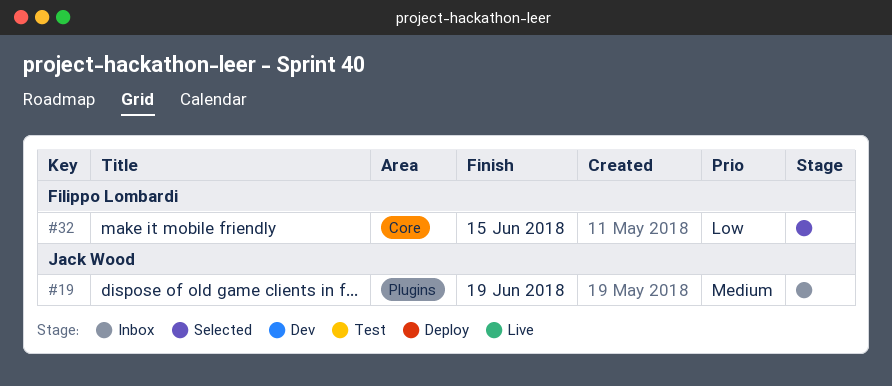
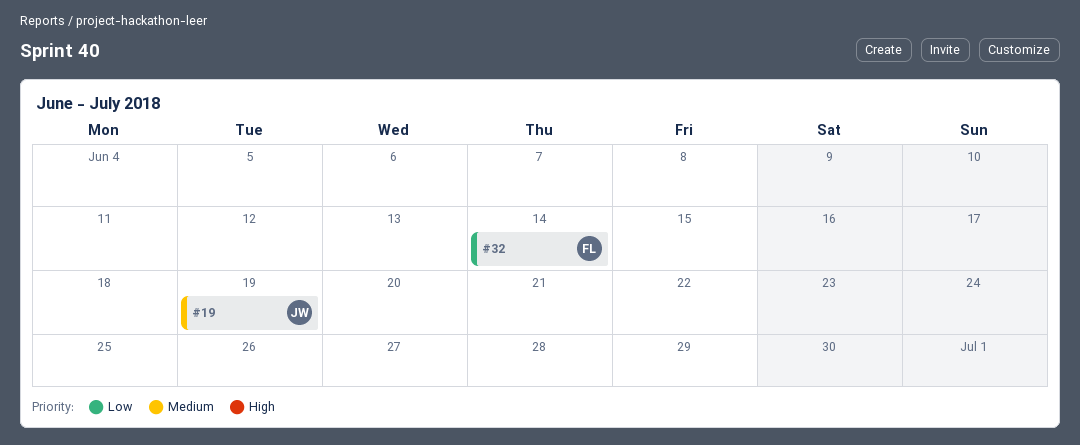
#32, due: Jun 15 -> Jun 14

